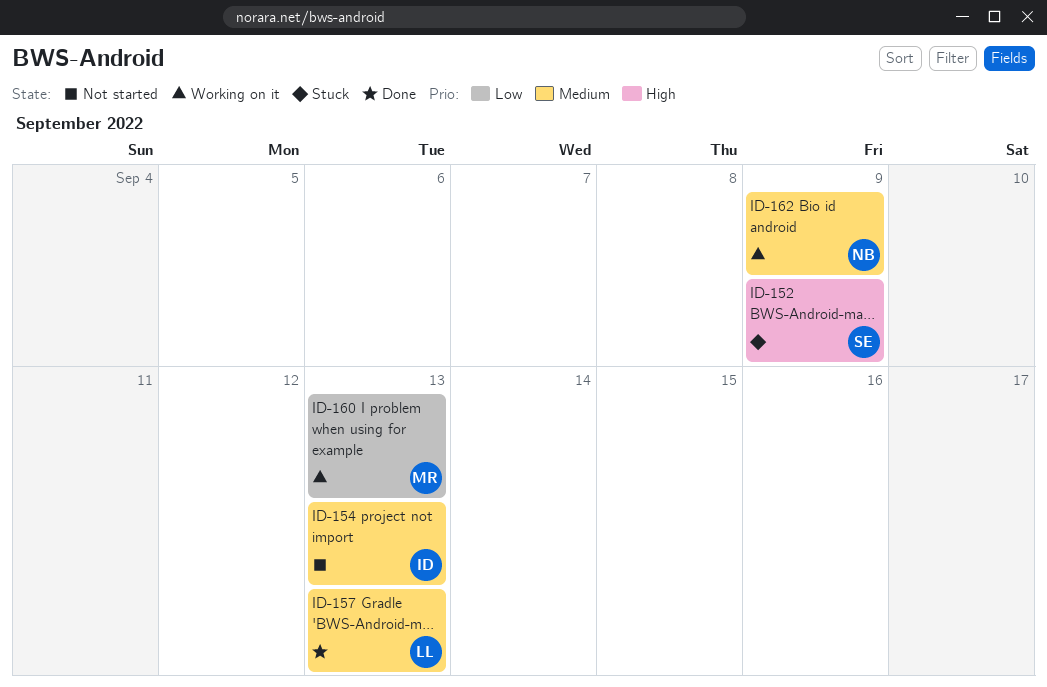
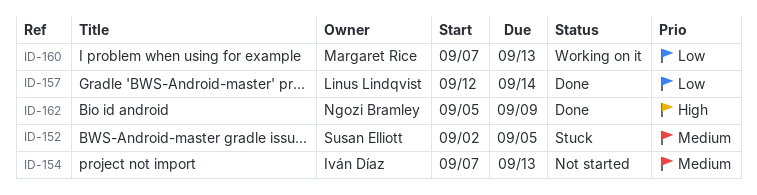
ID-152, priority: High -> Medium
ID-152, due: Sep 9 -> Sep 5
ID-157, priority: Medium -> Low
ID-157, due: Sep 13 -> Sep 14
ID-162, status: Working on it -> Done
ID-162, priority: Medium -> High

